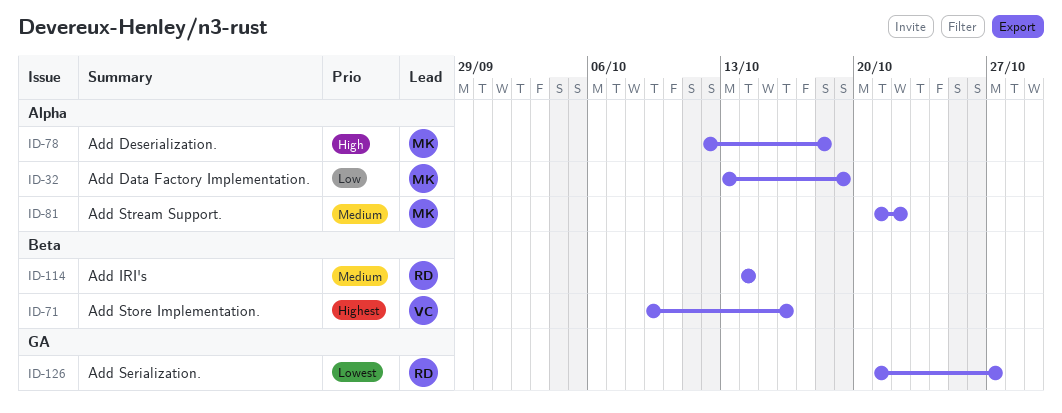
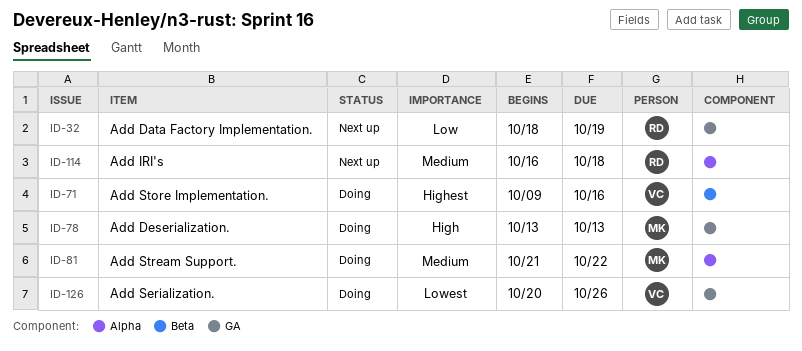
ID-32, owner: MK -> RD
ID-32, label: Alpha -> GA
ID-32, start: Oct 13 -> Oct 18
ID-78, label: Alpha -> GA
ID-78, start: Oct 12 -> Oct 13
ID-78, due: Oct 18 -> Oct 13
ID-114, label: Beta -> Alpha
ID-114, start: Oct 14 -> Oct 16
ID-114, due: Oct 14 -> Oct 18
ID-126, owner: RD -> VC
ID-126, start: Oct 21 -> Oct 20
ID-126, due: Oct 27 -> Oct 26

